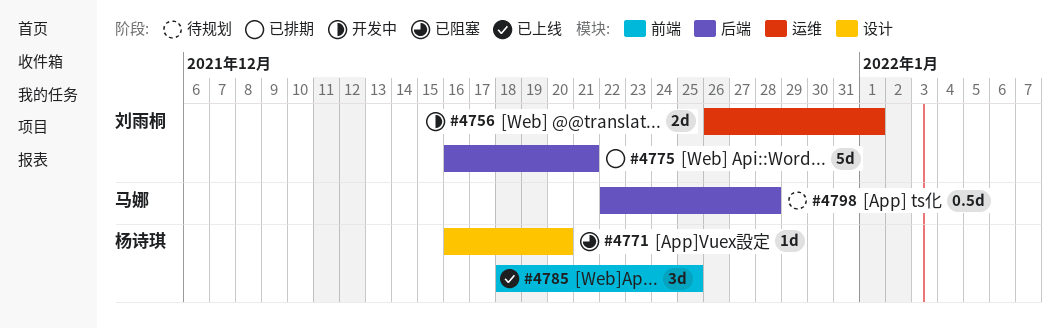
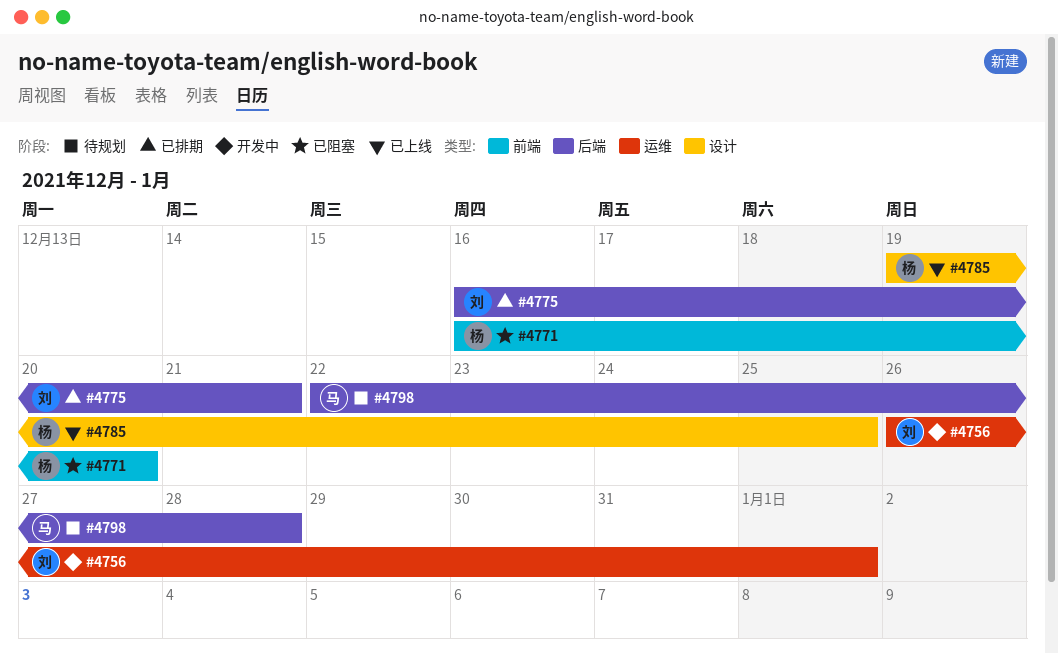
#4771, label: 设计 -> 前端
#4785, label: 前端 -> 设计
#4785, start: Dec 18 -> Dec 19

